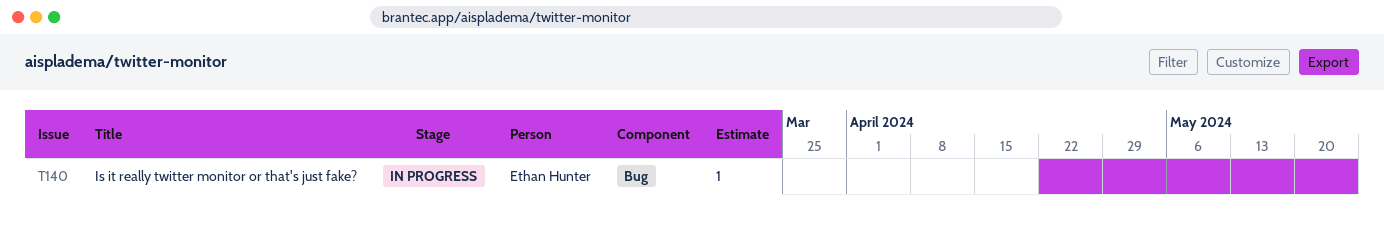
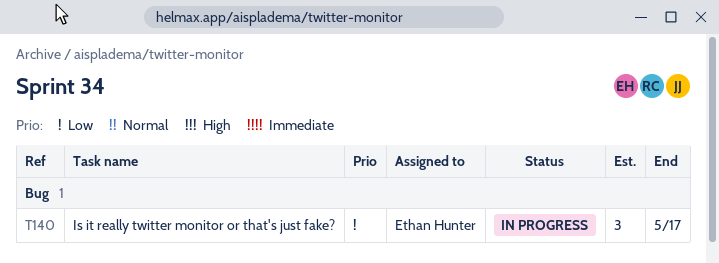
T140, estimate: 1 -> 3
T140, due: May 24 -> May 17

